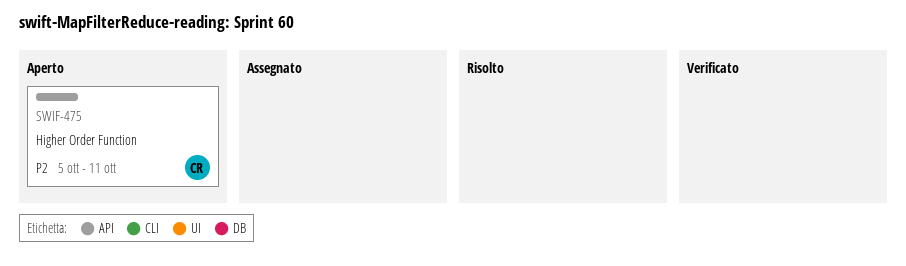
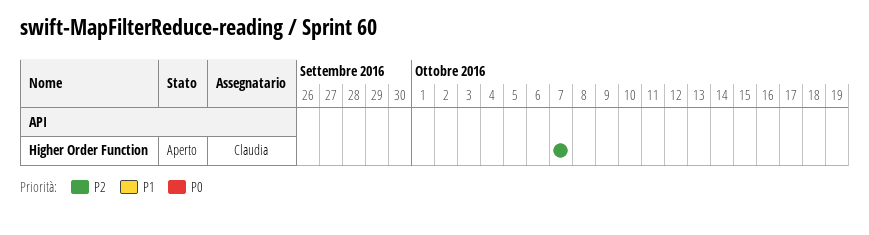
Higher Order Function, start: Oct 5 -> Oct 7
Higher Order Function, due: Oct 11 -> Oct 7

